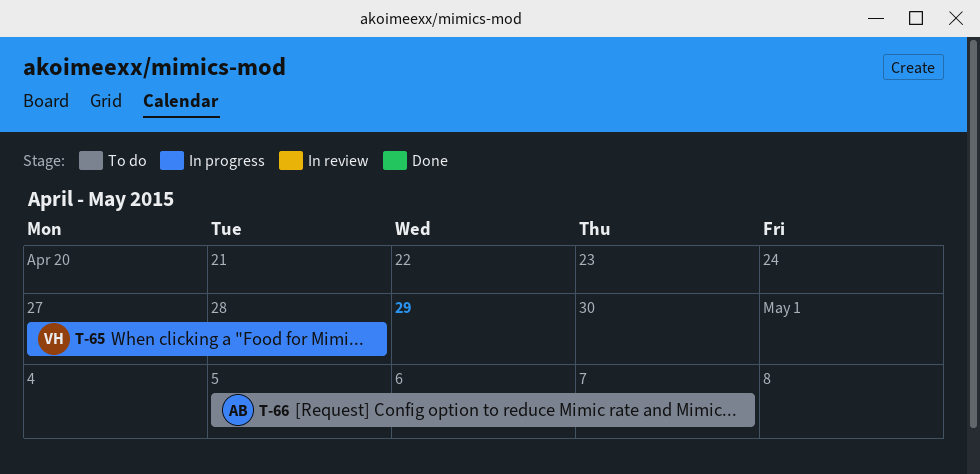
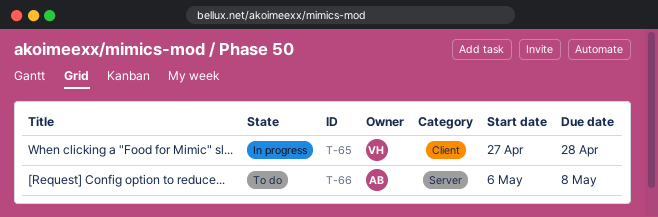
T-66, start: May 5 -> May 6
T-66, due: May 7 -> May 8

